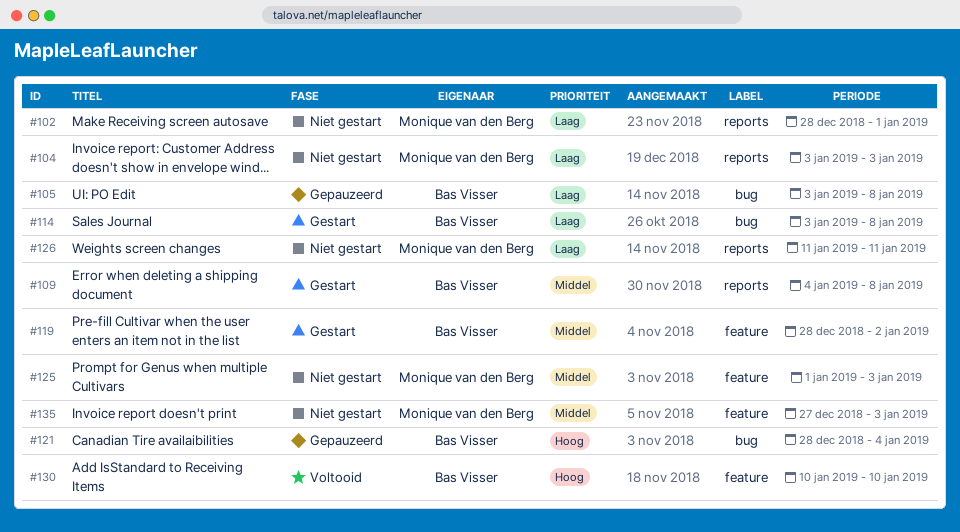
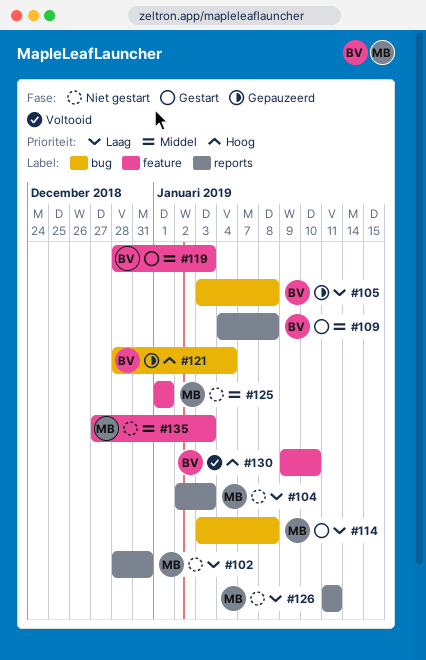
#102, due: Jan 1 -> Dec 31
#104, start: Jan 3 -> Jan 2
#114, owner: Bas Visser -> Monique van den Berg
#119, due: Jan 2 -> Jan 3
#125, due: Jan 3 -> Jan 1
#130, start: Jan 10 -> Jan 9

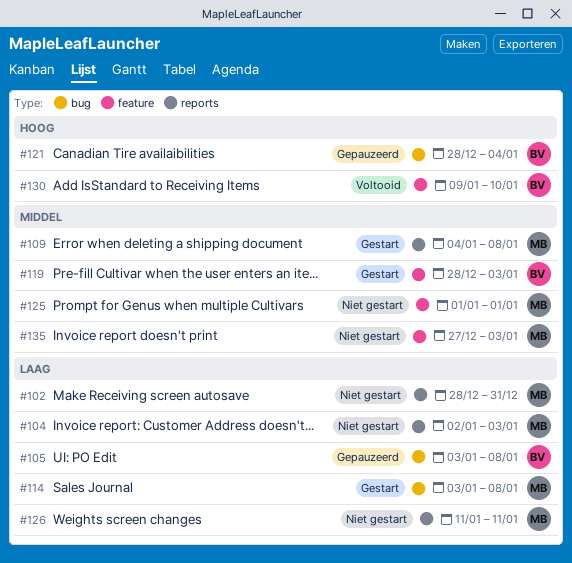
#109, owner: BV -> MB

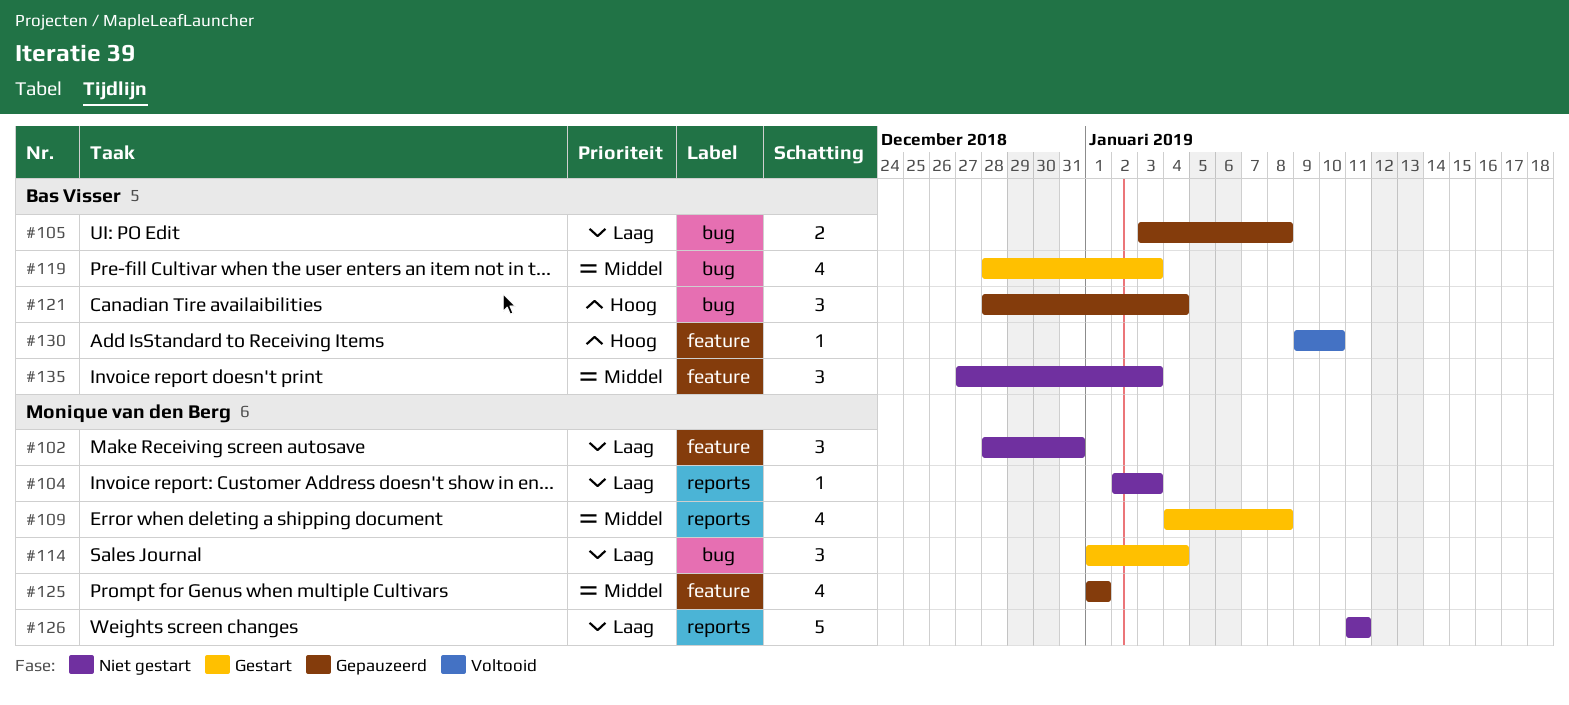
#102, label: reports -> feature
#114, start: Jan 3 -> Jan 1
#114, due: Jan 8 -> Jan 4
#119, label: feature -> bug
#125, status: Niet gestart -> Gepauzeerd
#135, owner: Monique van den Berg -> Bas Visser

